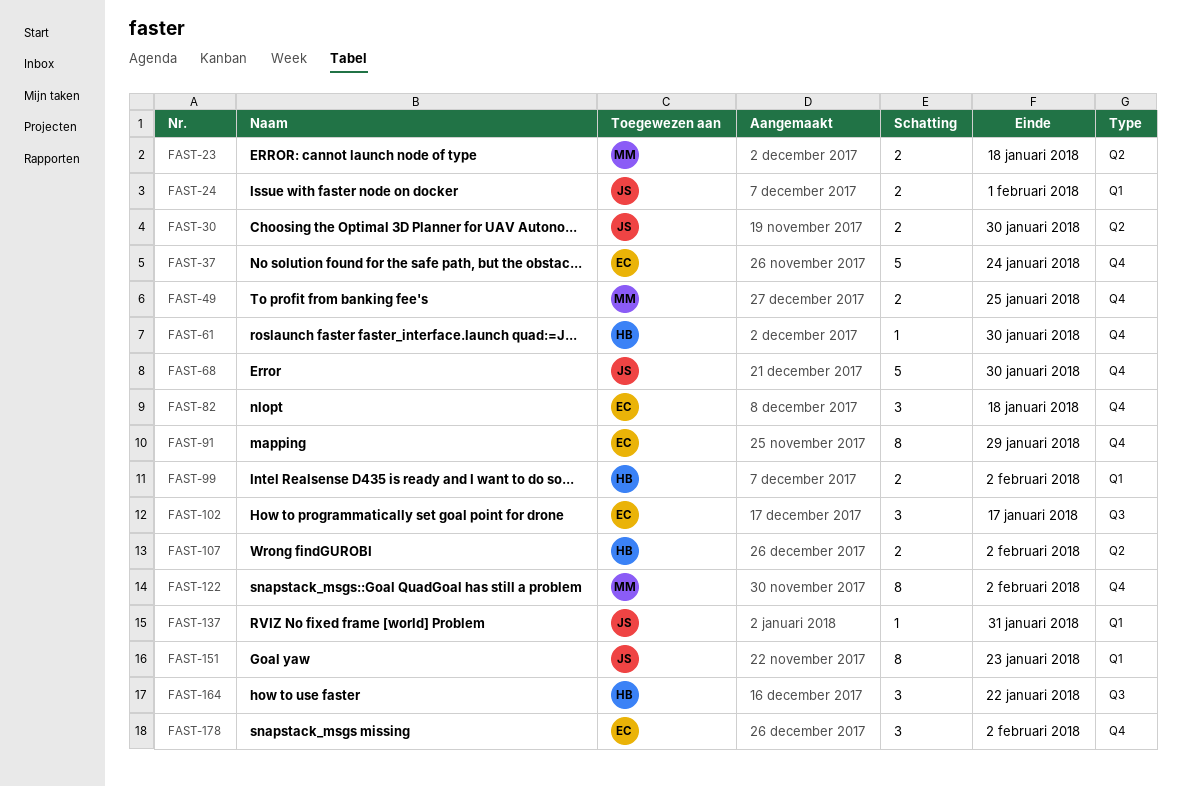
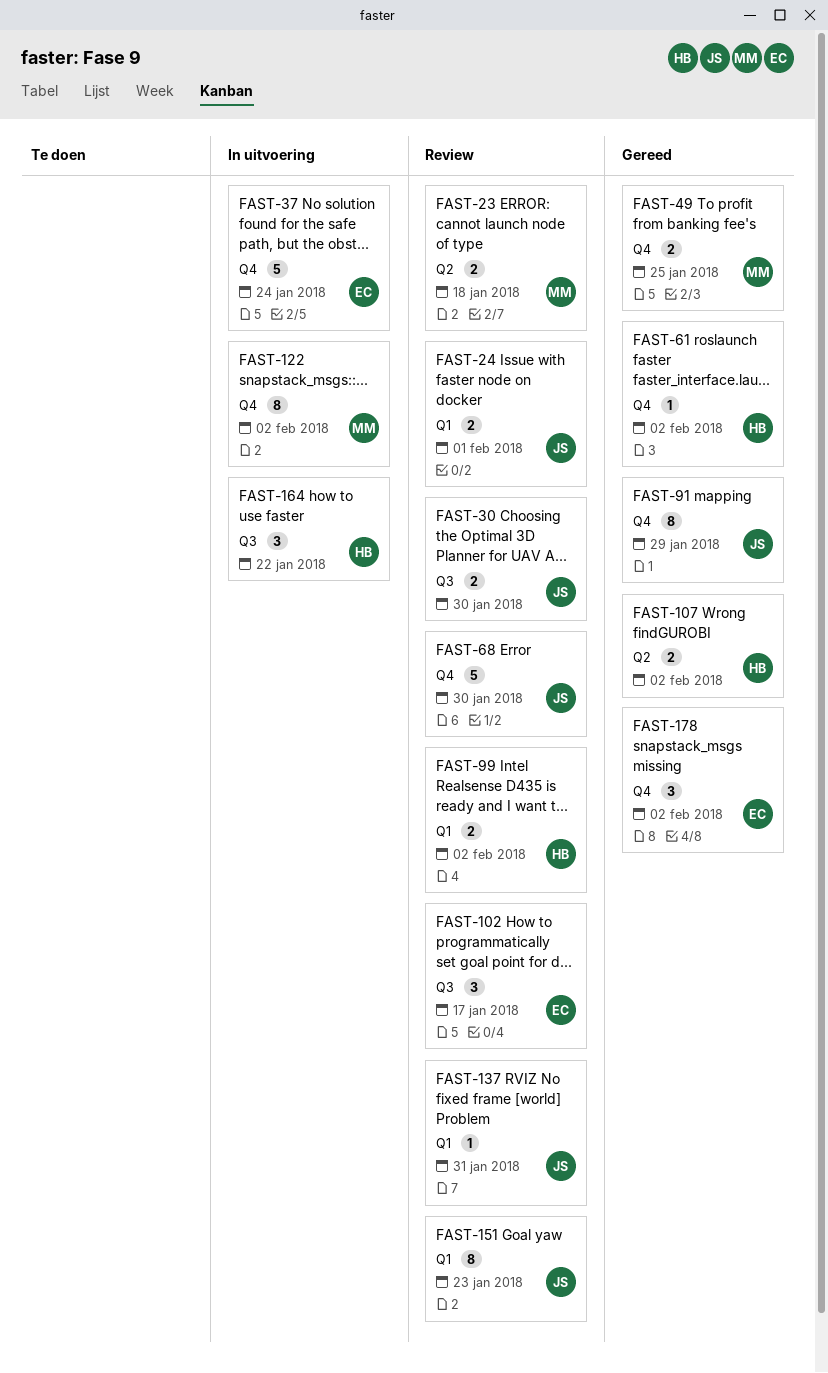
FAST-30, label: Q2 -> Q3
FAST-61, due: Jan 30 -> Feb 2
FAST-82: present -> none
FAST-91, owner: EC -> JS

